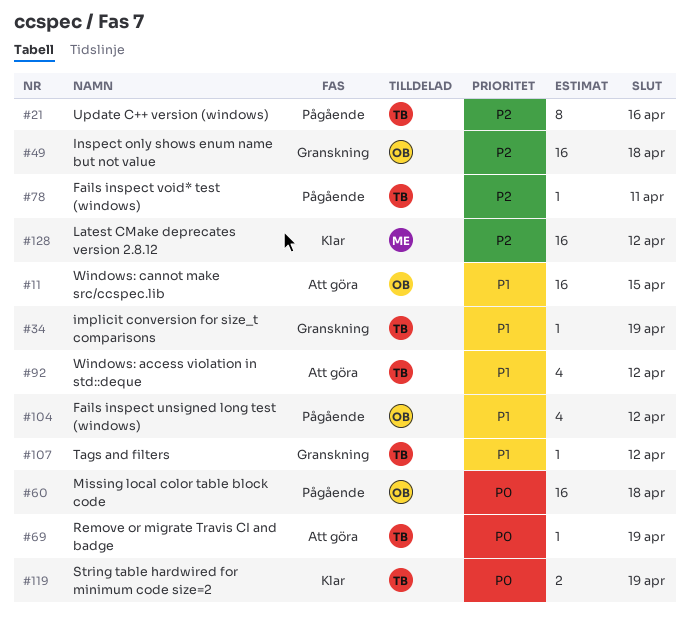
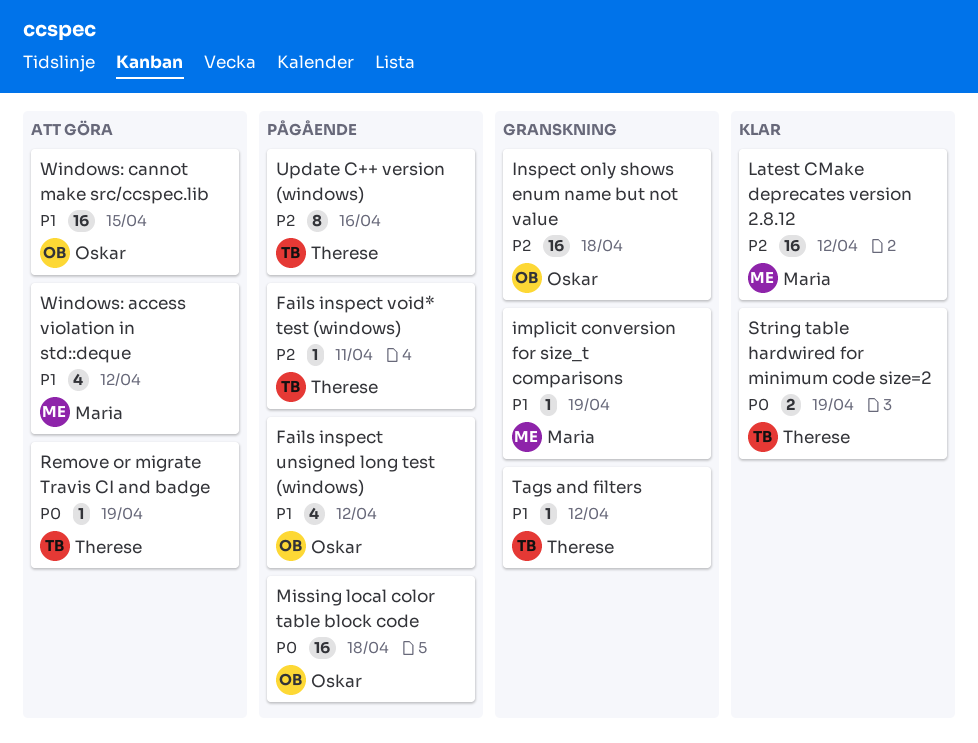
implicit conversion for size_t comparisons, owner: Therese -> Maria
Windows: access violation in std::deque, owner: Therese -> Maria

